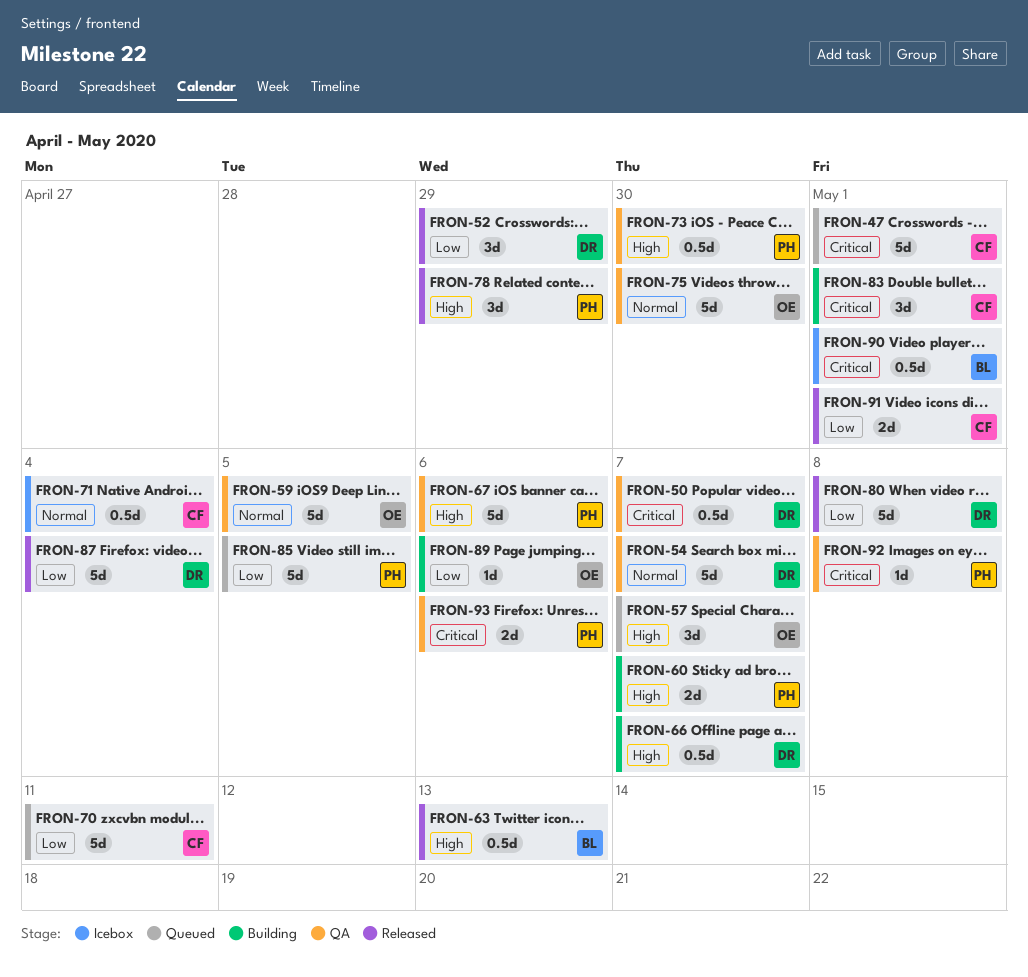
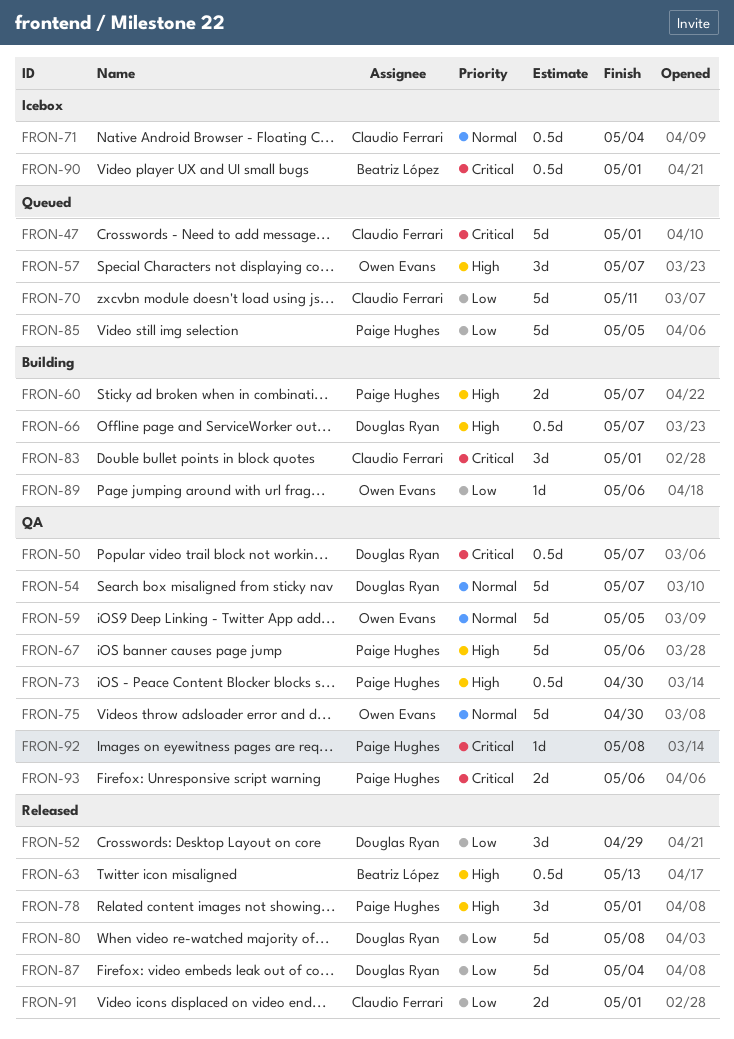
FRON-78, due: Apr 29 -> May 1

